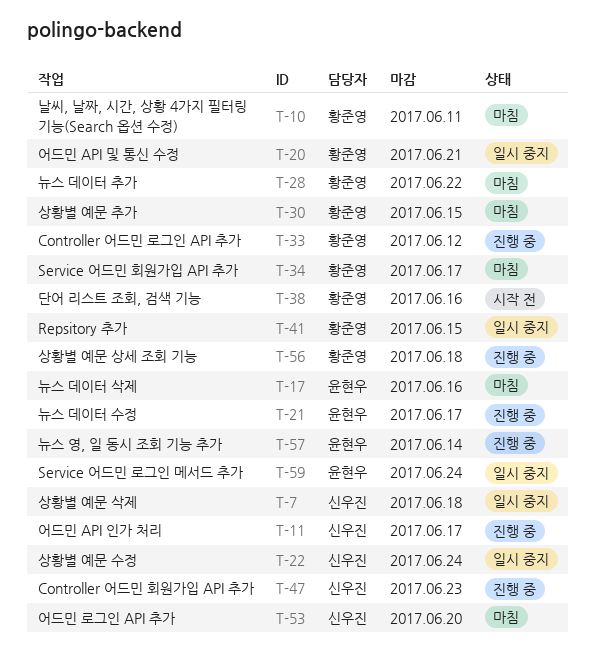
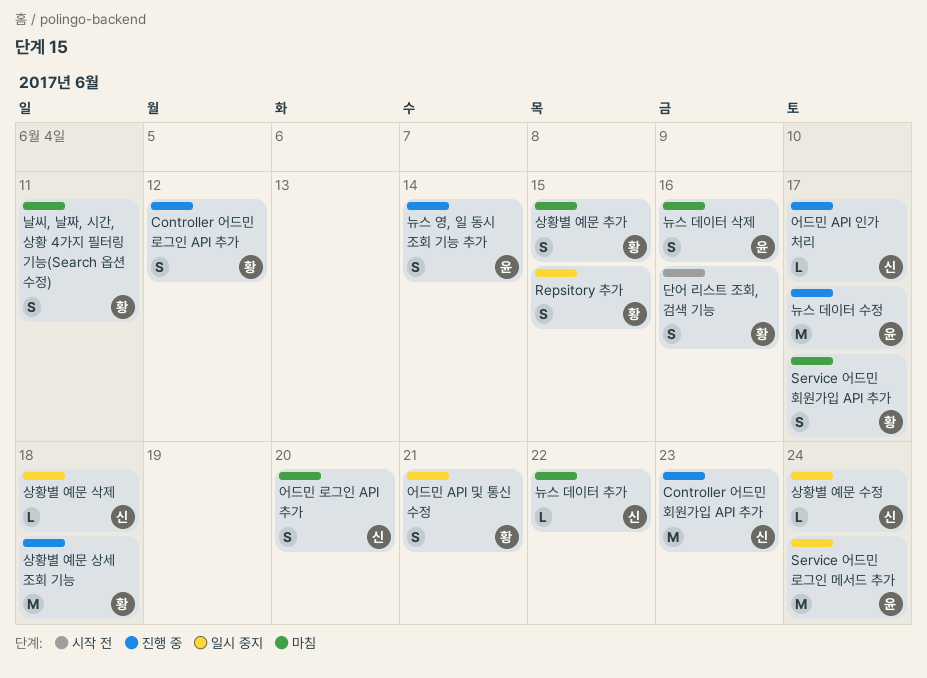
뉴스 데이터 추가, owner: 황준영 -> 신우진

